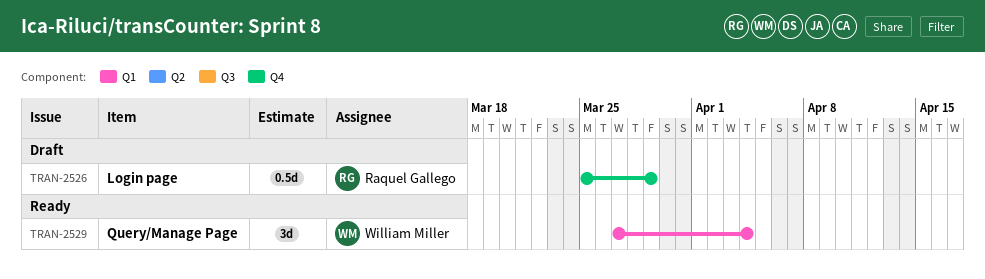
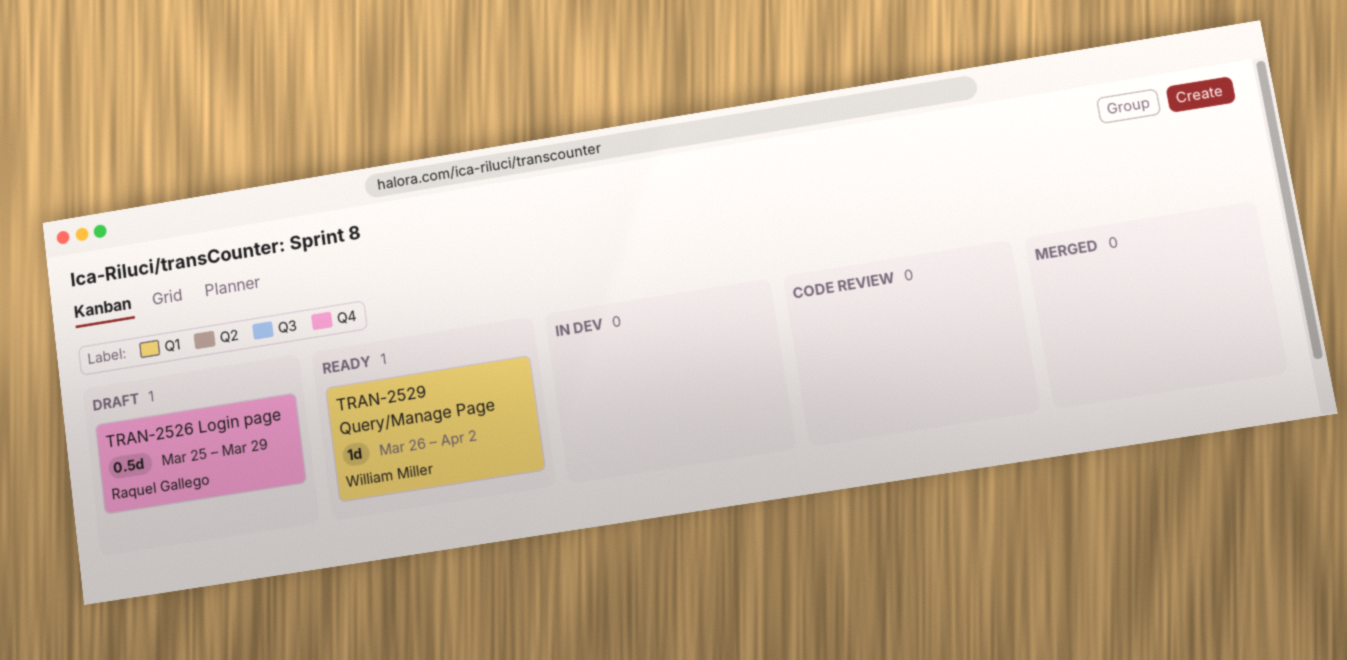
TRAN-2529, estimate: 3d -> 1d
TRAN-2529, start: Mar 27 -> Mar 26
TRAN-2529, due: Apr 4 -> Apr 2

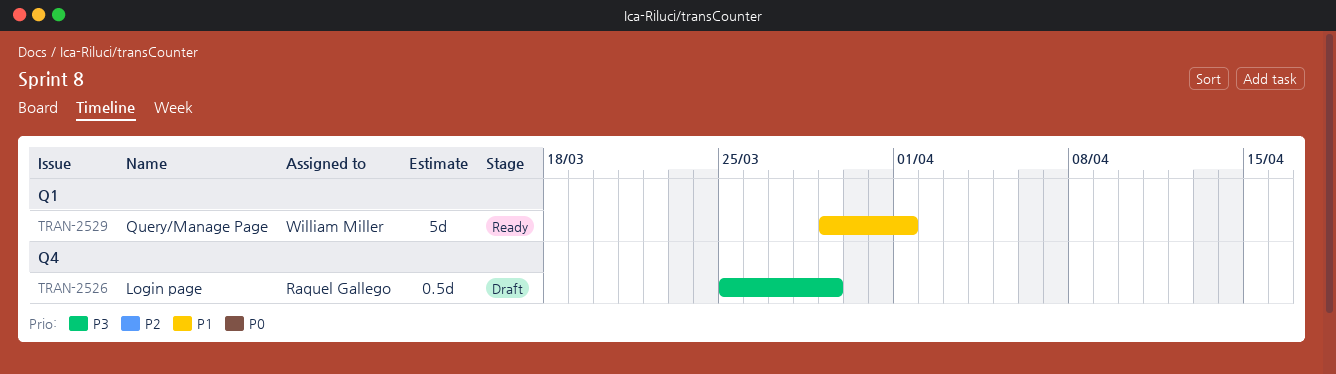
TRAN-2529, estimate: 1d -> 5d
TRAN-2529, start: Mar 26 -> Mar 29
TRAN-2529, due: Apr 2 -> Apr 1

